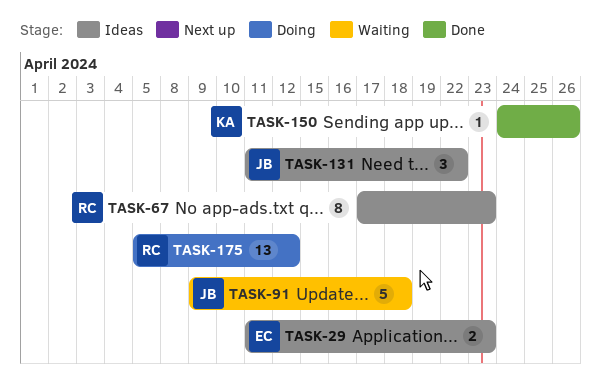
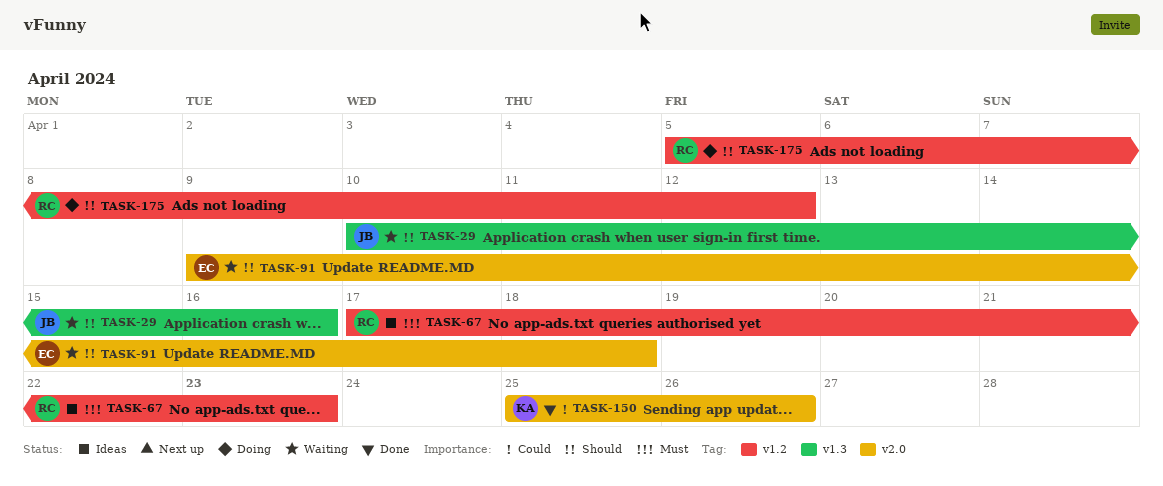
TASK-29, status: Ideas -> Waiting
TASK-29, owner: EC -> JB
TASK-29, start: Apr 11 -> Apr 10
TASK-29, due: Apr 23 -> Apr 16
TASK-91, owner: JB -> EC
TASK-131: present -> none
TASK-150, start: Apr 24 -> Apr 25

